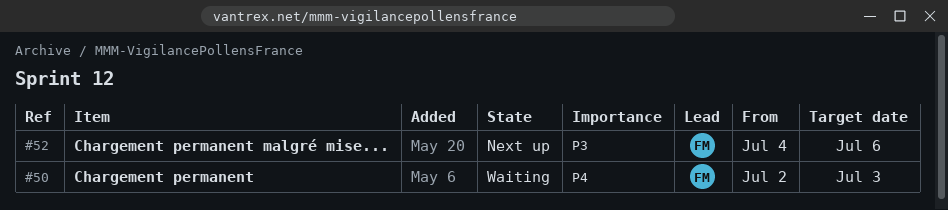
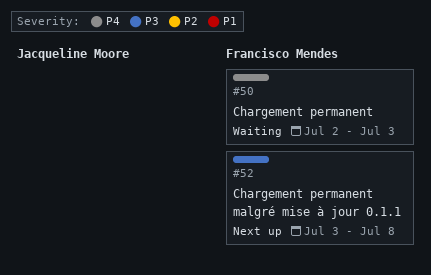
#52, start: Jul 4 -> Jul 3
#52, due: Jul 6 -> Jul 8

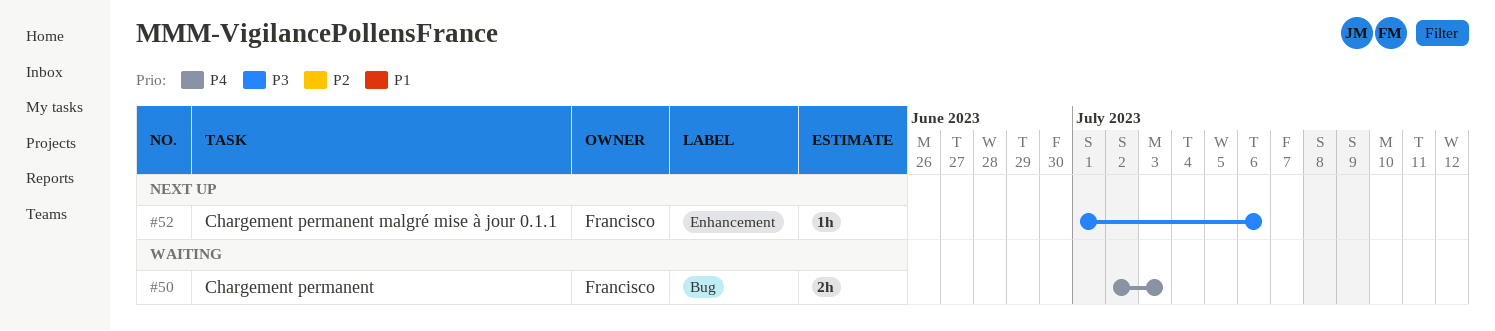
#52, start: Jul 3 -> Jul 1
#52, due: Jul 8 -> Jul 6

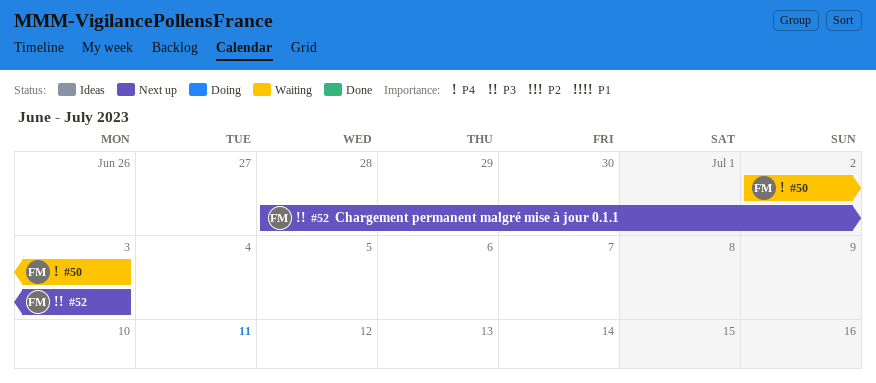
#52, start: Jul 1 -> Jun 28
#52, due: Jul 6 -> Jul 3

